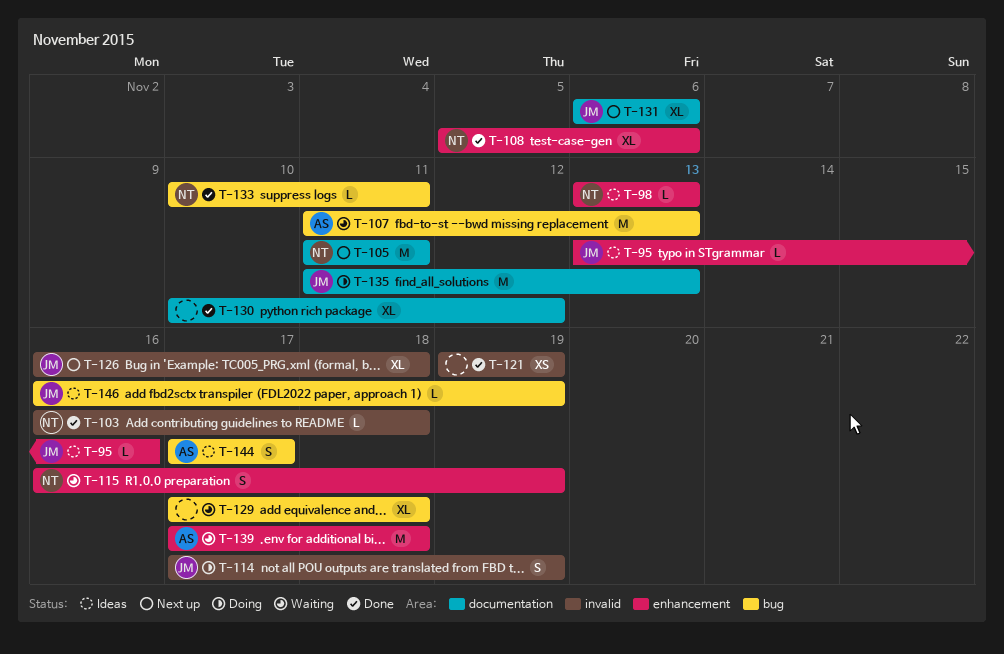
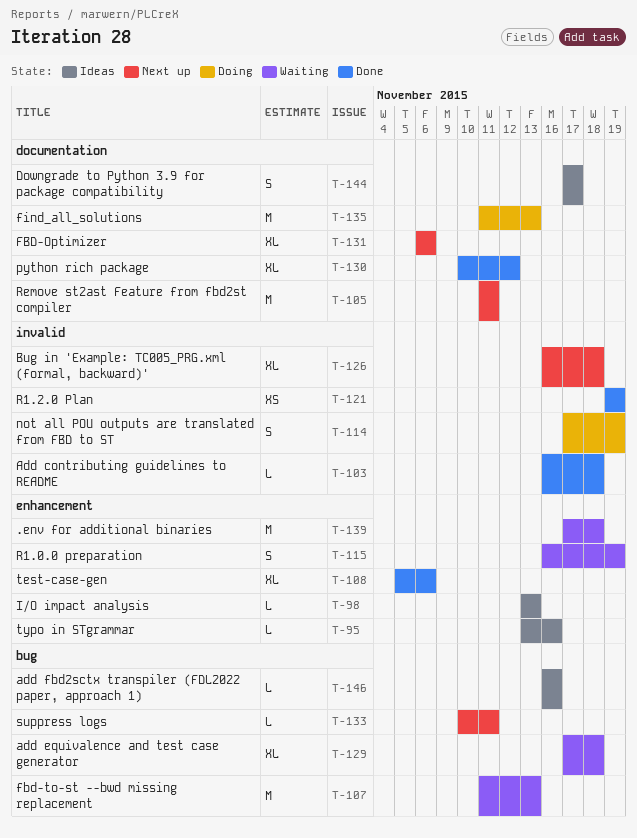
T-133, status: Done -> Next up
T-144, label: bug -> documentation
T-146, due: Nov 19 -> Nov 16

